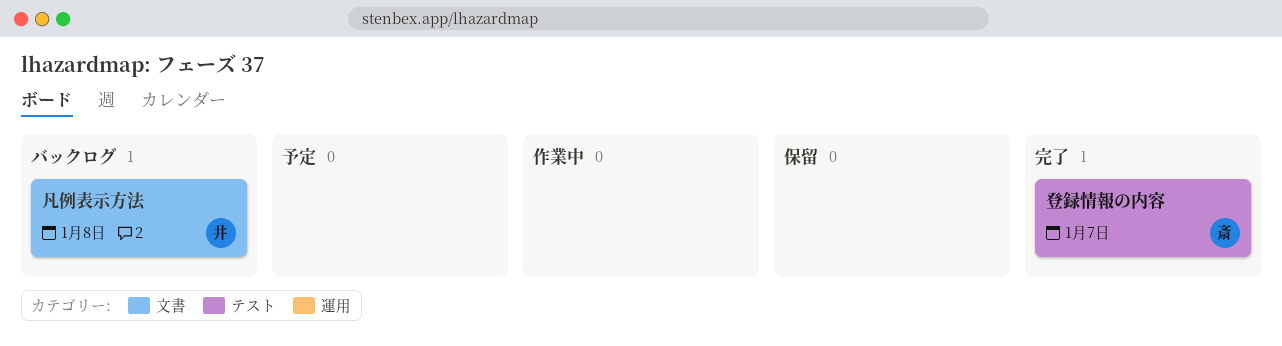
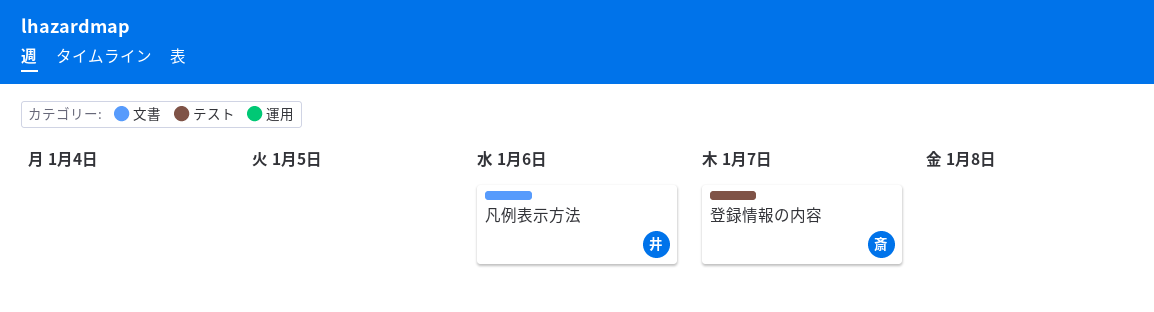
凡例表示方法, due: Jan 8 -> Jan 6

